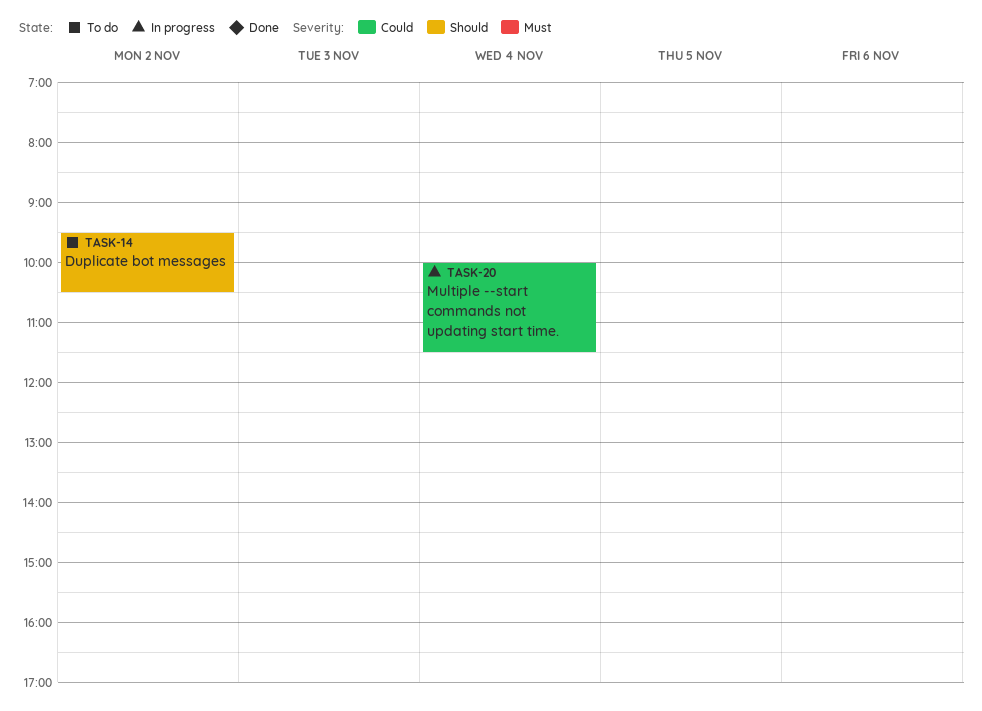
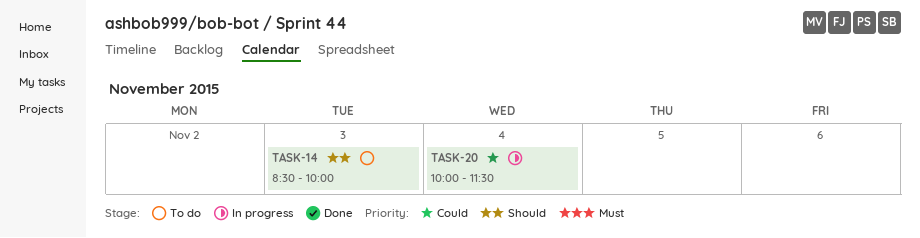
TASK-14, day: Nov 2 -> Nov 3
TASK-14, begins: 09:30 -> 08:30
TASK-14, ends: 10:30 -> 10:00

